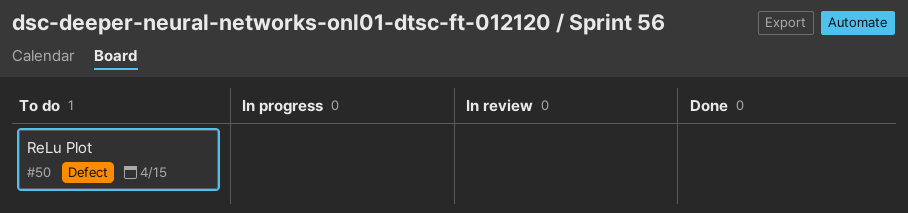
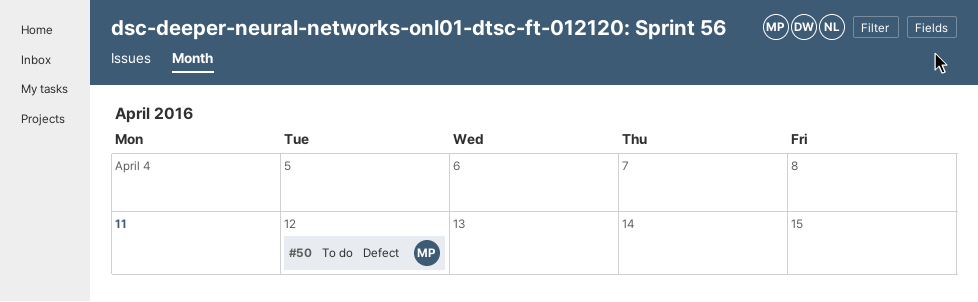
#50, due: Apr 15 -> Apr 12

